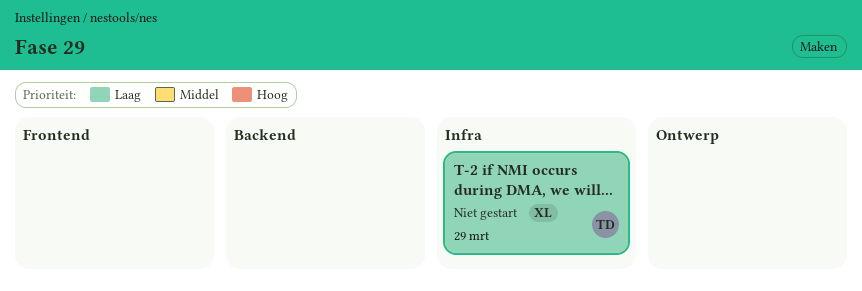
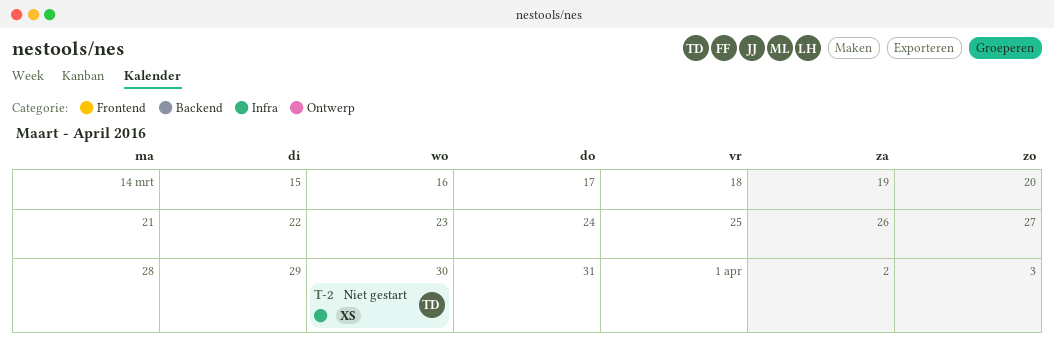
T-2, estimate: XL -> XS
T-2, due: Mar 29 -> Mar 30

